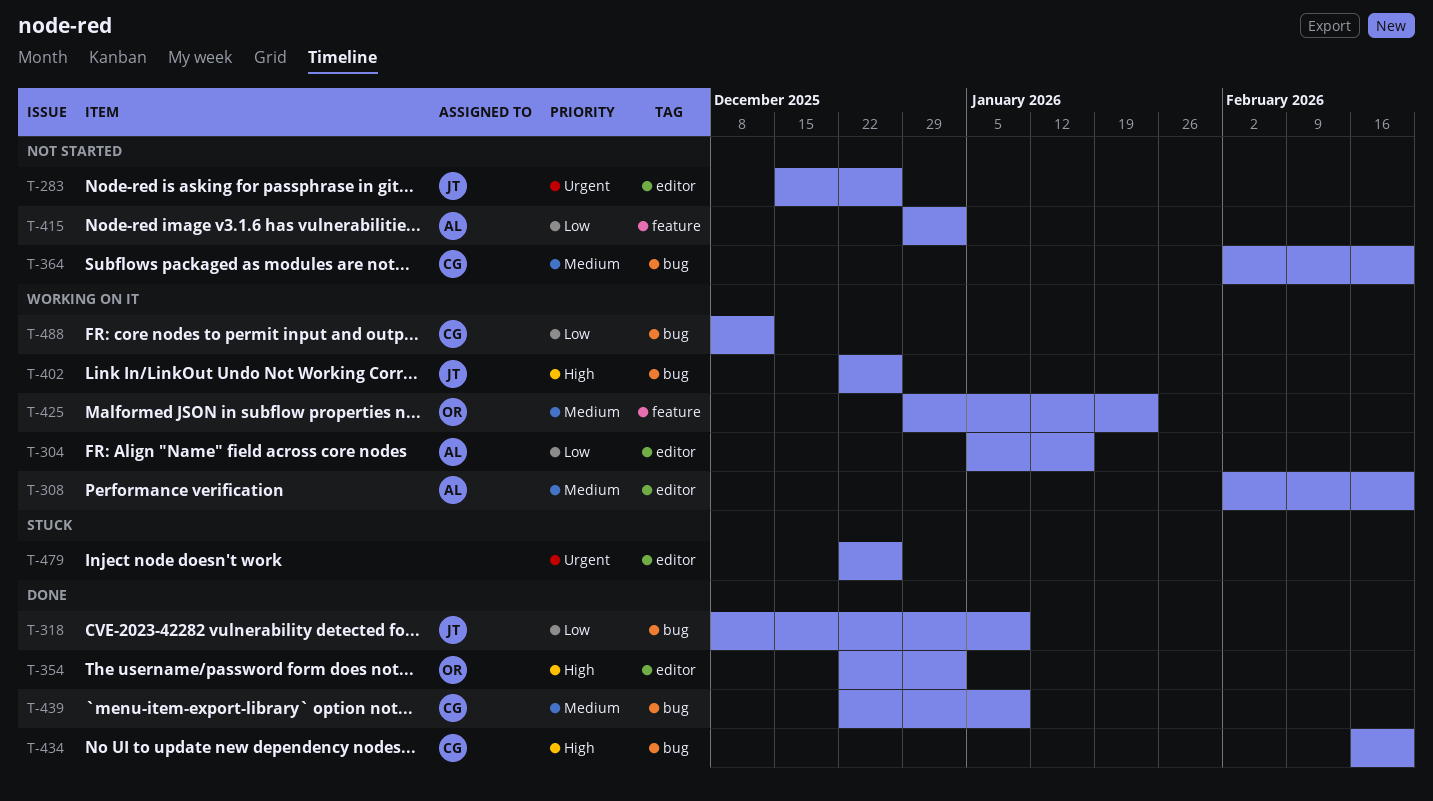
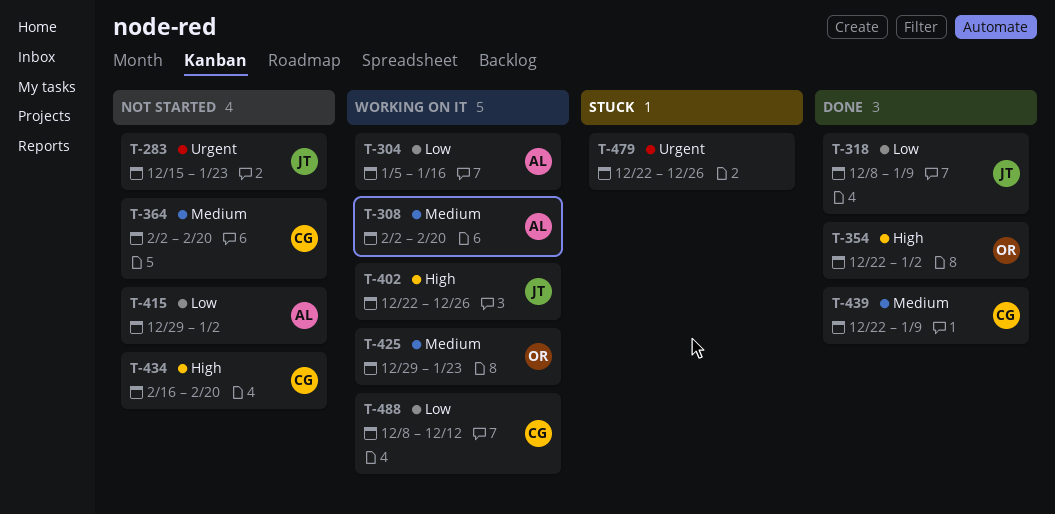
T-283, due: Dec 26 -> Jan 23
T-434, status: Done -> Not started

